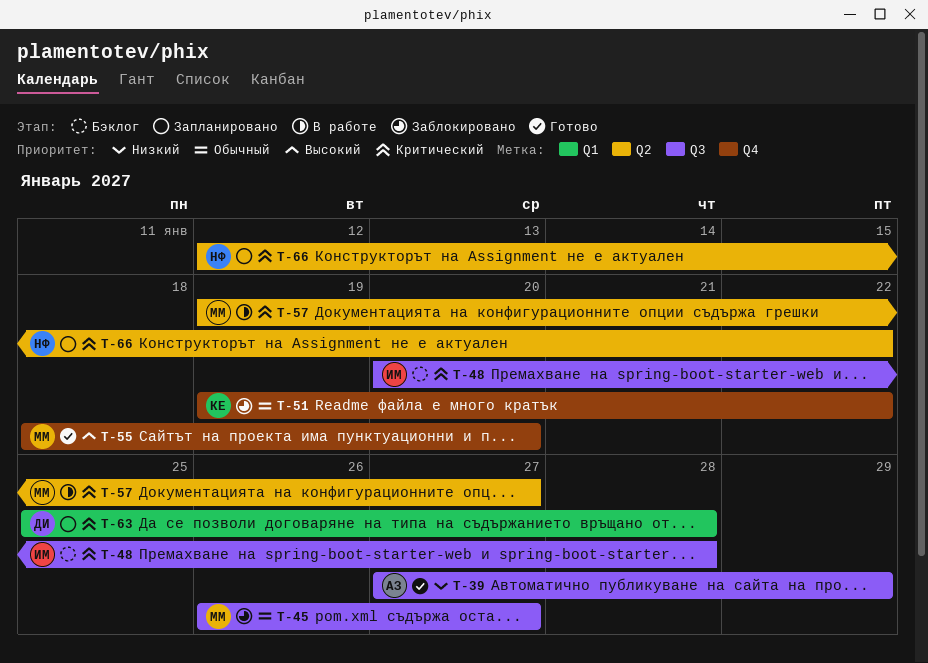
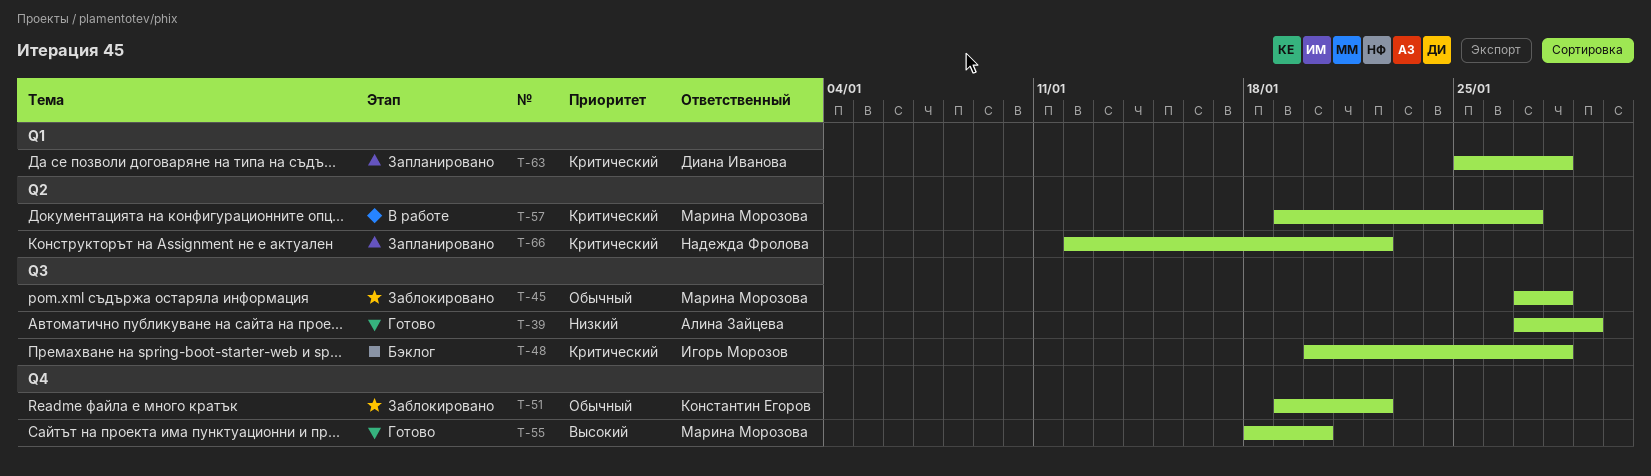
T-45, start: Jan 26 -> Jan 27
T-45, due: Jan 27 -> Jan 28

